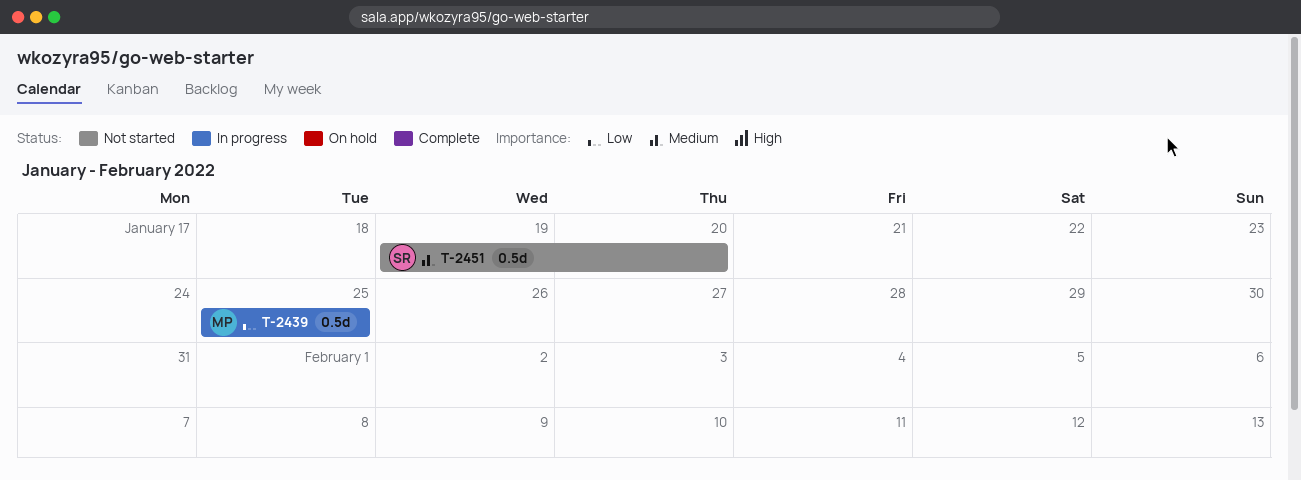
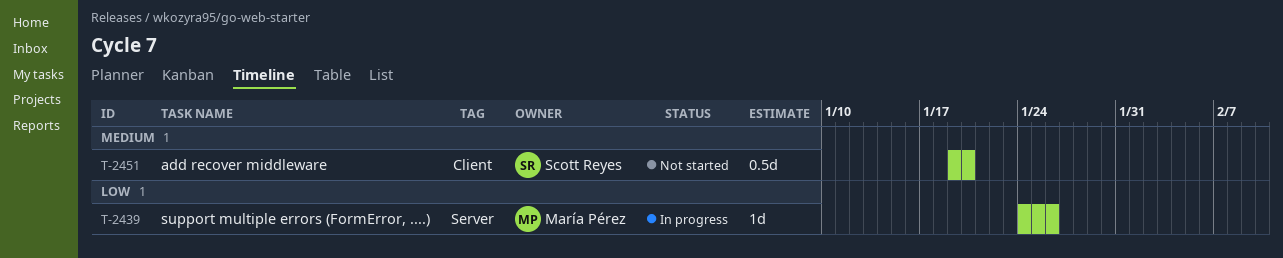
T-2439, estimate: 0.5d -> 1d
T-2439, start: Jan 25 -> Jan 24
T-2439, due: Jan 25 -> Jan 26

